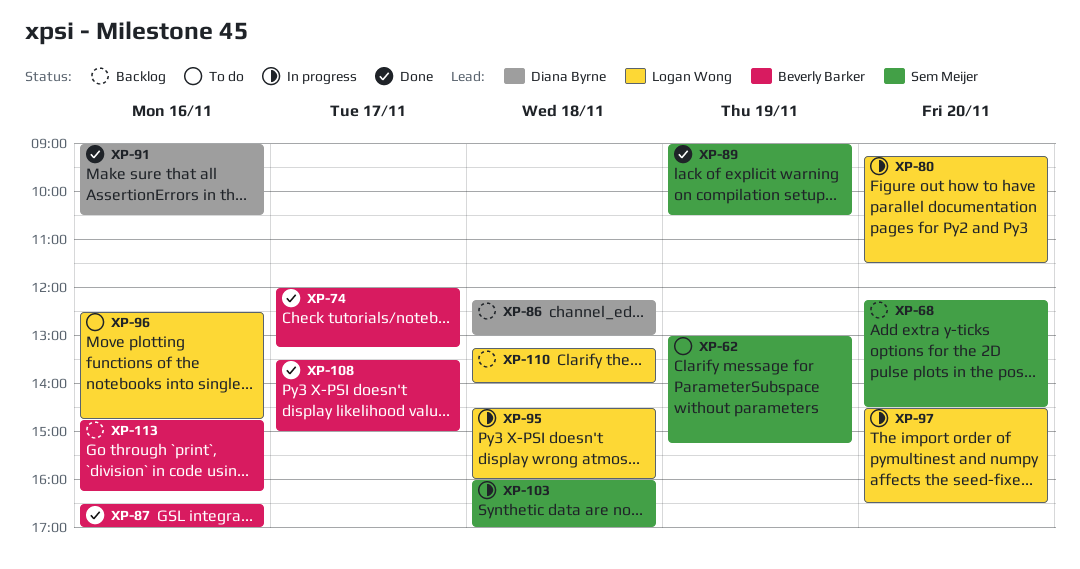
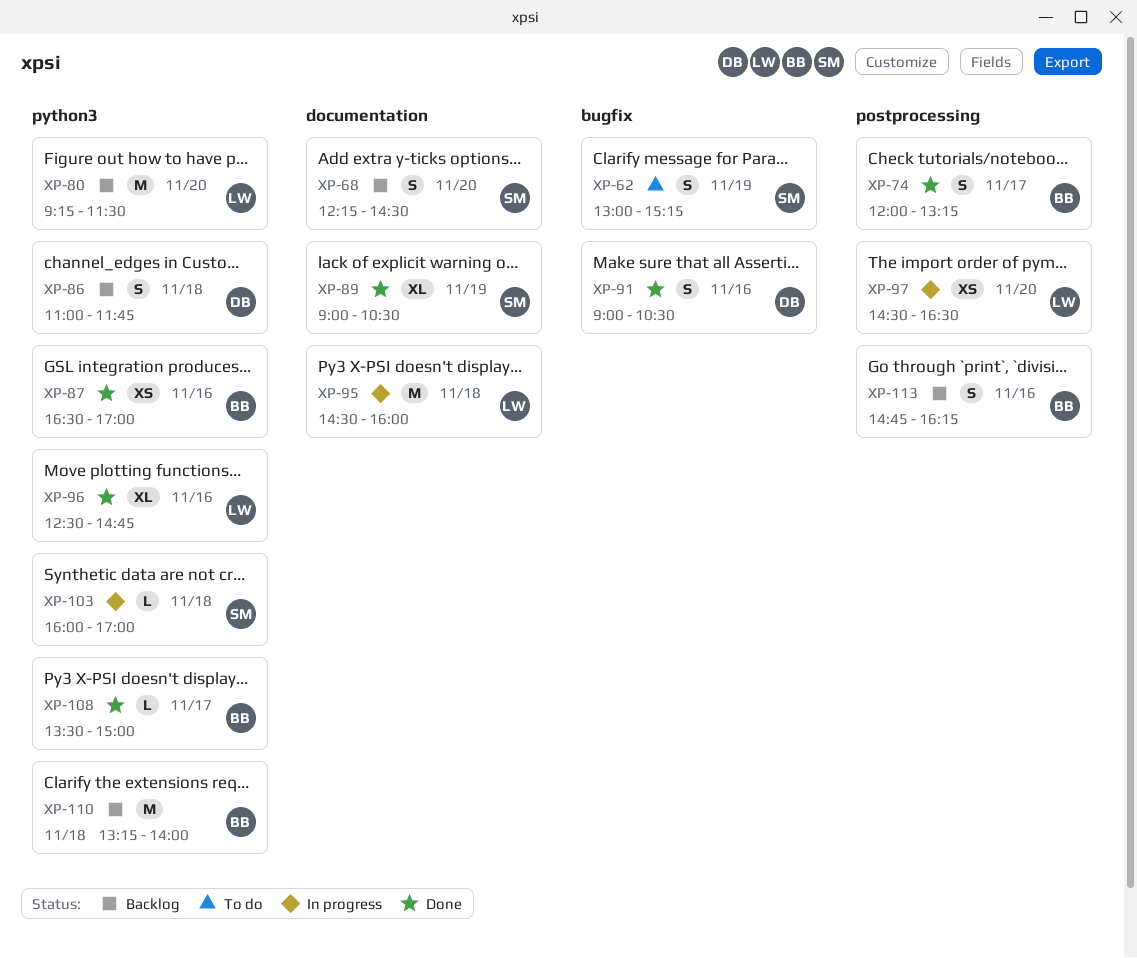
XP-80, status: In progress -> Backlog
XP-86, begins: 12:15 -> 11:00
XP-86, ends: 13:00 -> 11:45
XP-96, status: To do -> Done
XP-110, owner: Logan Wong -> Beverly Barker

